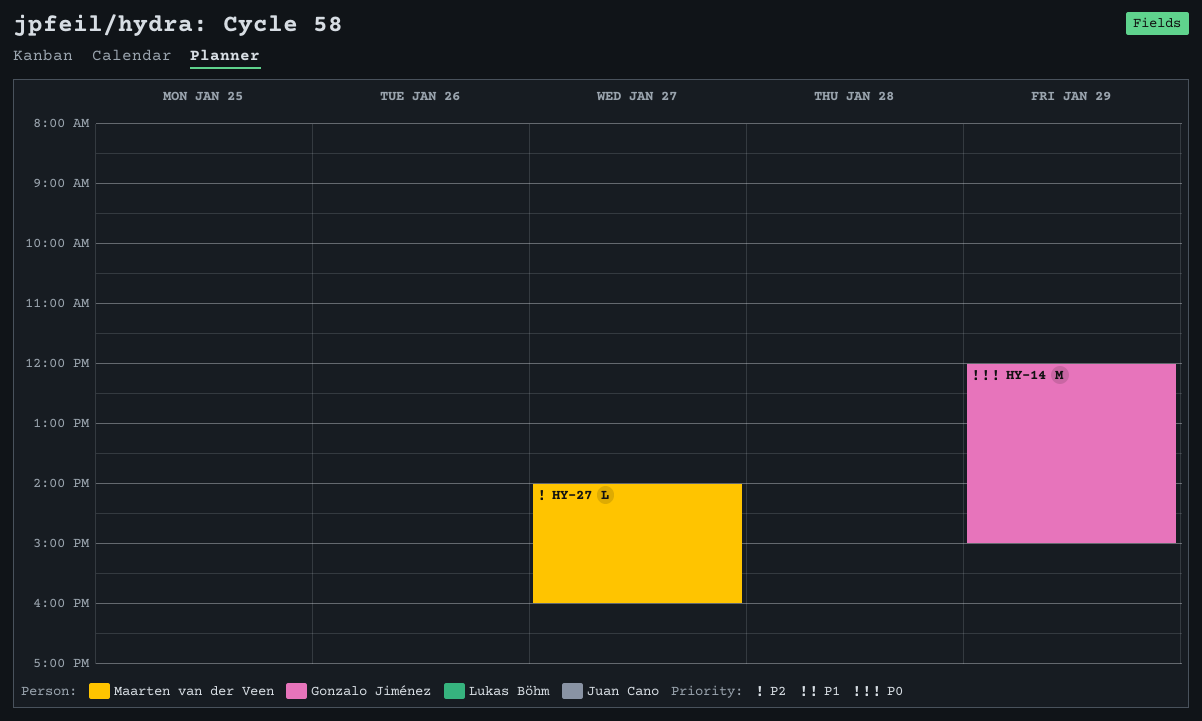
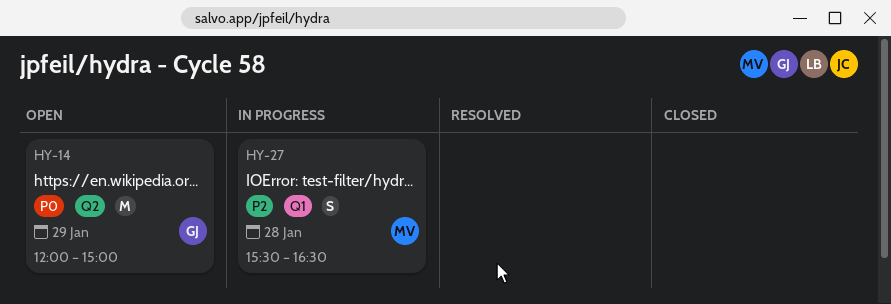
HY-27, estimate: L -> S
HY-27, day: Jan 27 -> Jan 28
HY-27, begins: 14:00 -> 15:30
HY-27, ends: 16:00 -> 16:30

